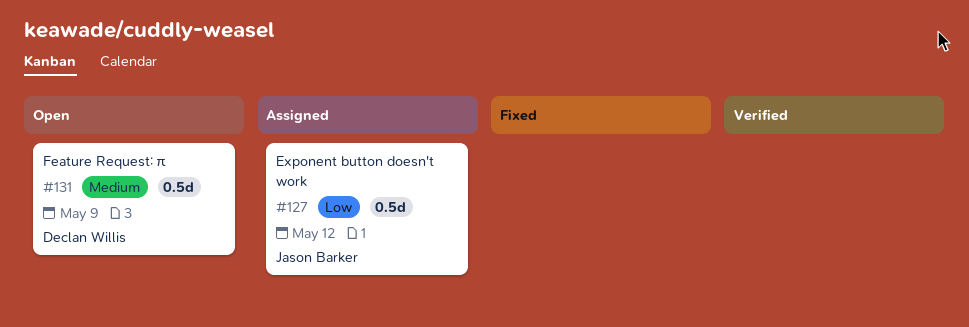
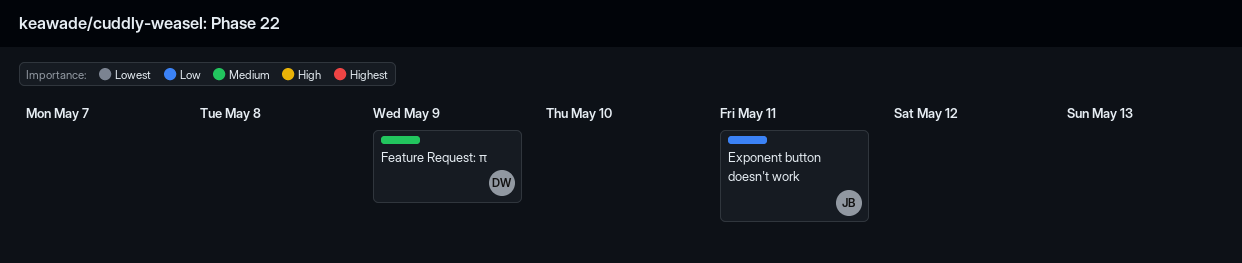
Exponent button doesn't work, due: May 12 -> May 11

